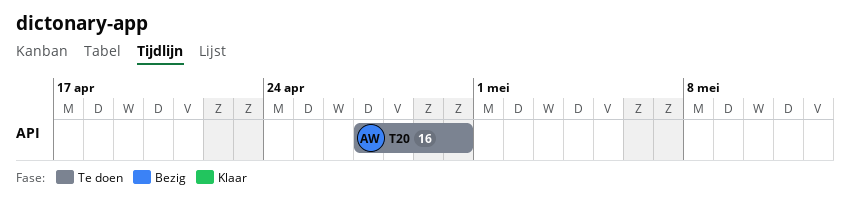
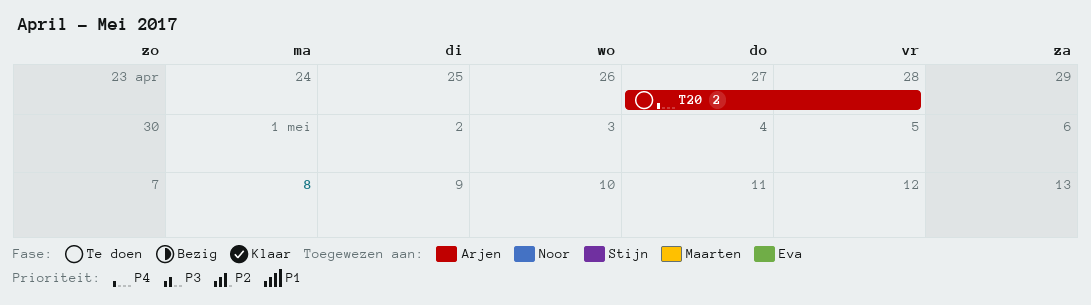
T20, estimate: 16 -> 2
T20, due: Apr 30 -> Apr 28

